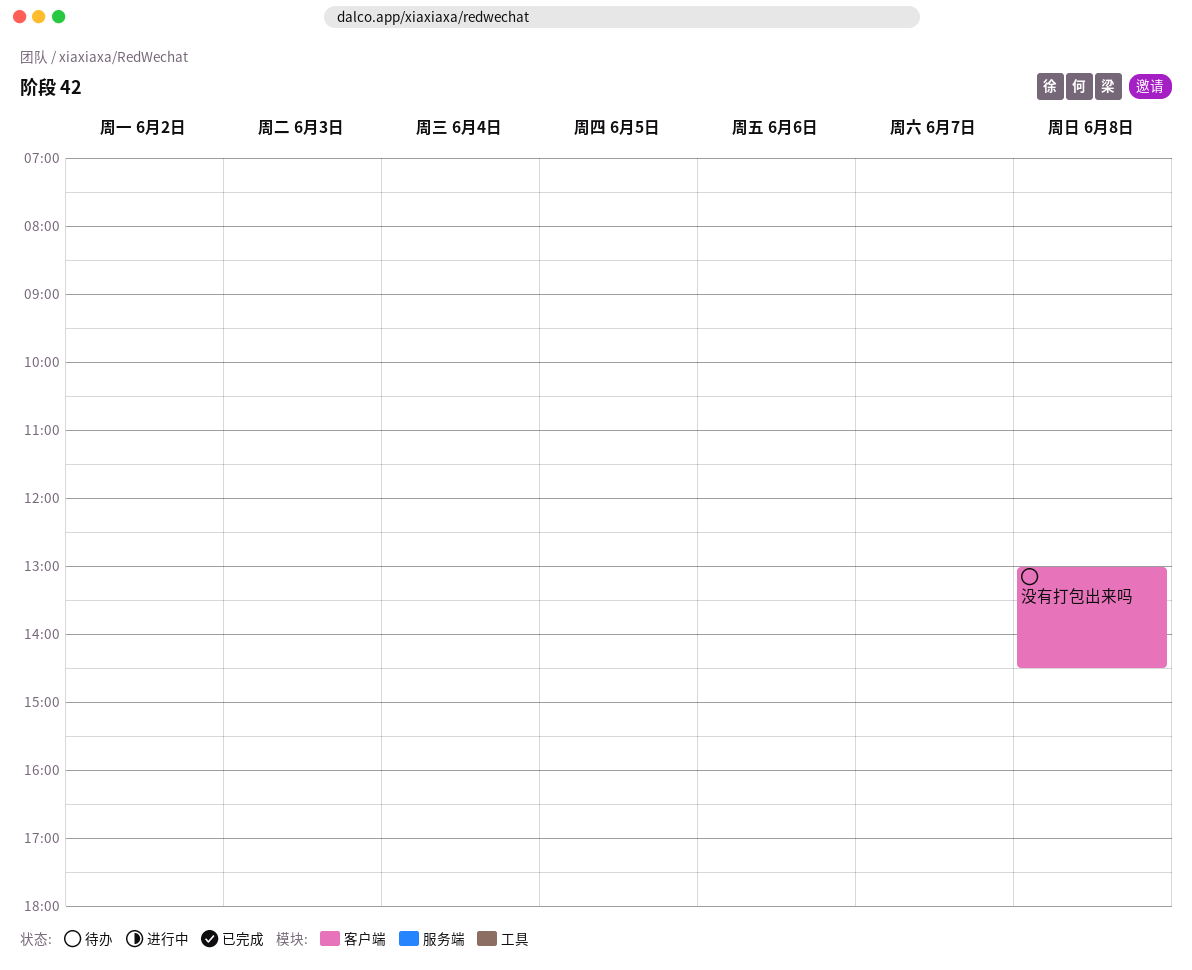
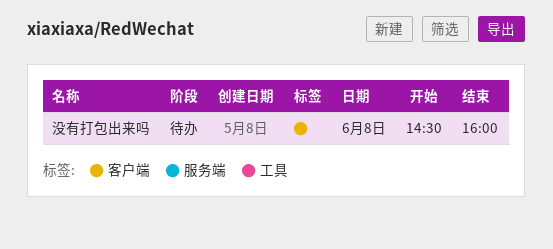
没有打包出来吗, begins: 13:00 -> 14:30
没有打包出来吗, ends: 14:30 -> 16:00

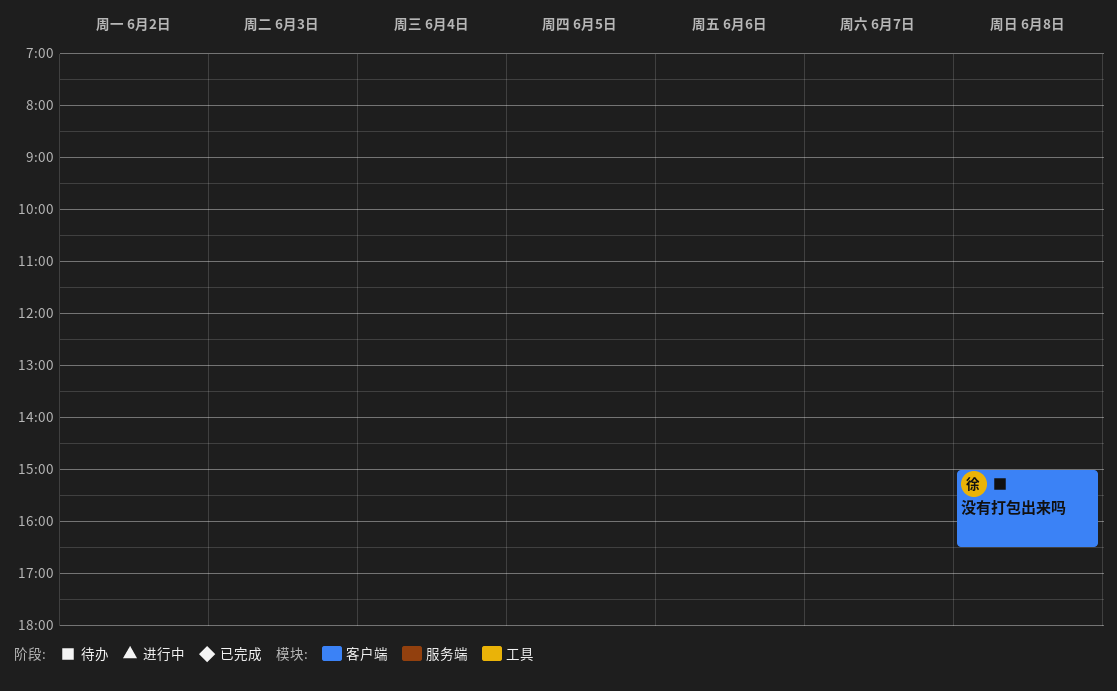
没有打包出来吗, begins: 14:30 -> 15:00
没有打包出来吗, ends: 16:00 -> 16:30

